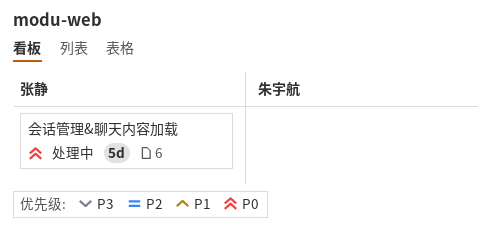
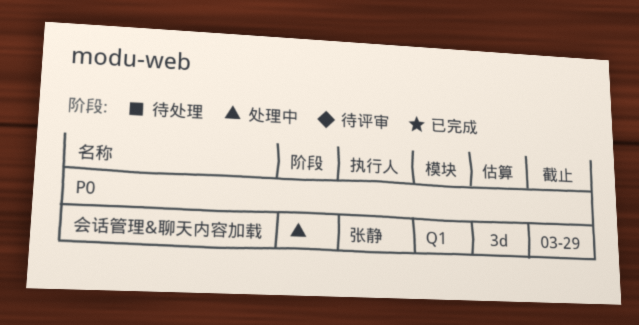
会话管理&聊天内容加载, estimate: 5d -> 3d

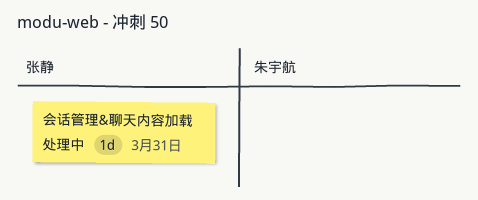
会话管理&聊天内容加载, estimate: 3d -> 1d
会话管理&聊天内容加载, due: Mar 29 -> Mar 31

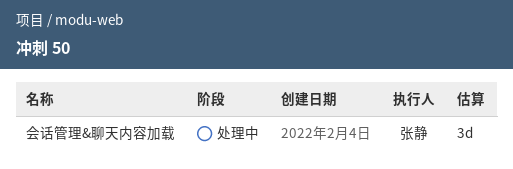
会话管理&聊天内容加载, estimate: 1d -> 3d

